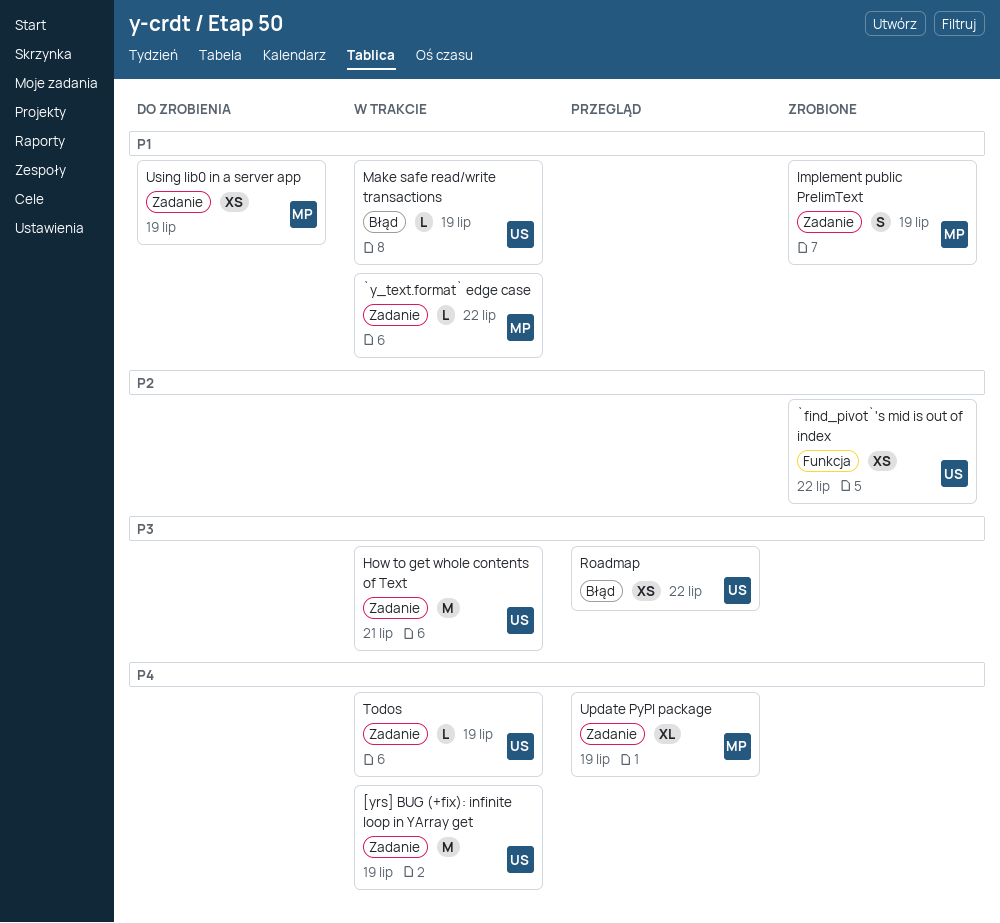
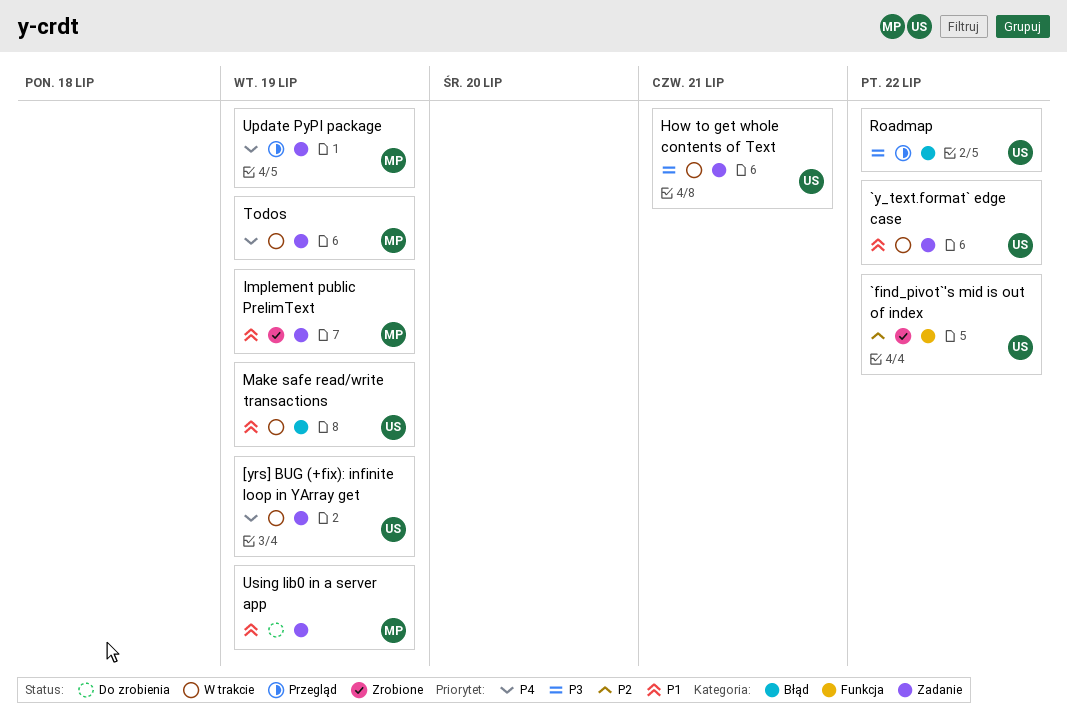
`y_text.format` edge case, owner: MP -> US
Todos, owner: US -> MP

